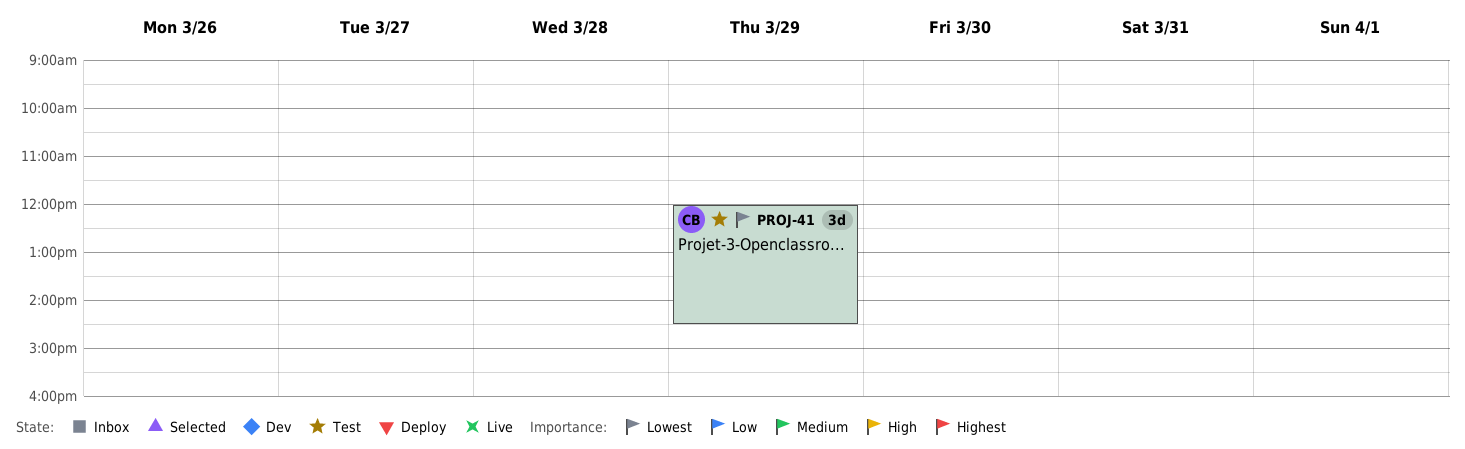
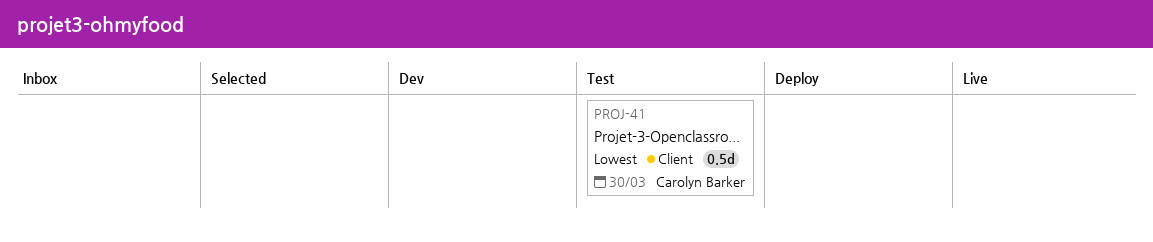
PROJ-41, estimate: 3d -> 0.5d
PROJ-41, day: Mar 29 -> Mar 30

